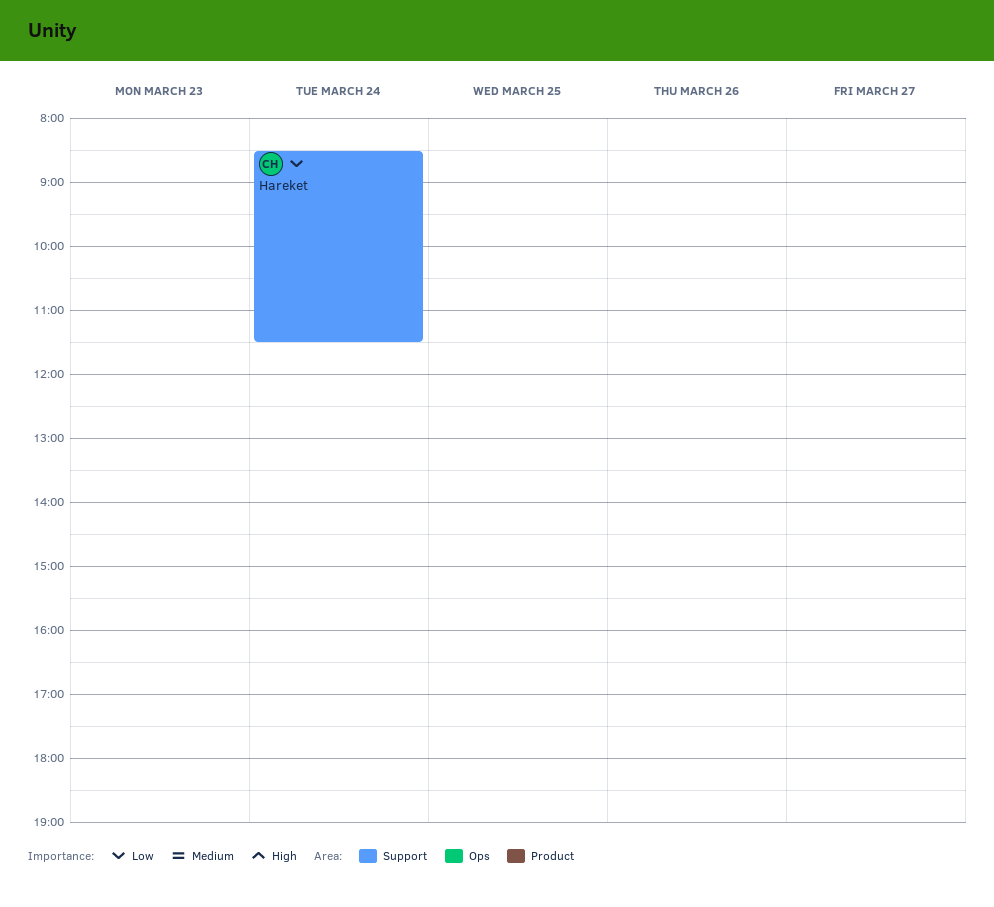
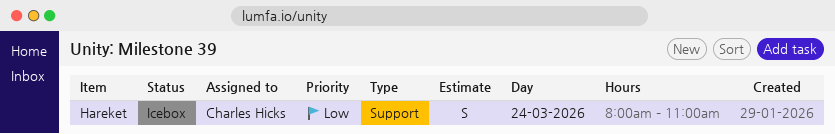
Hareket, begins: 08:30 -> 08:00
Hareket, ends: 11:30 -> 11:00

